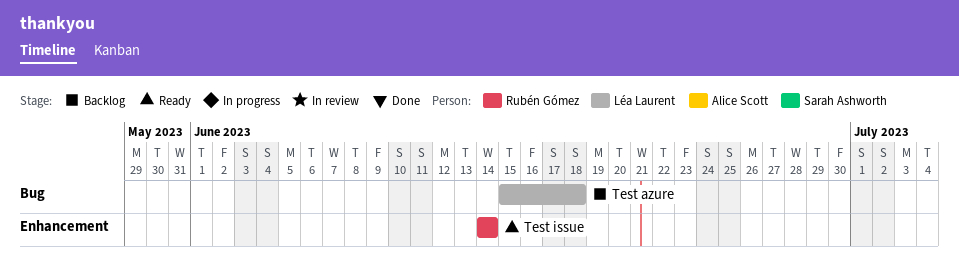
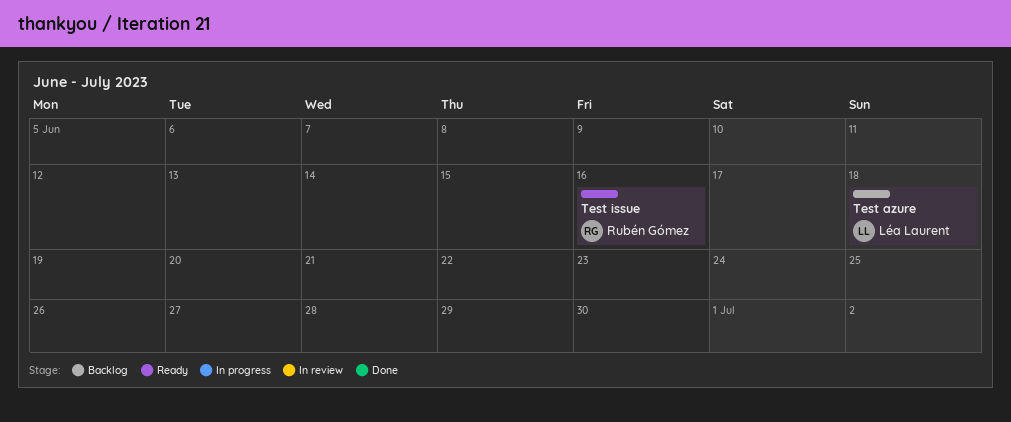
Test issue, due: Jun 14 -> Jun 16

